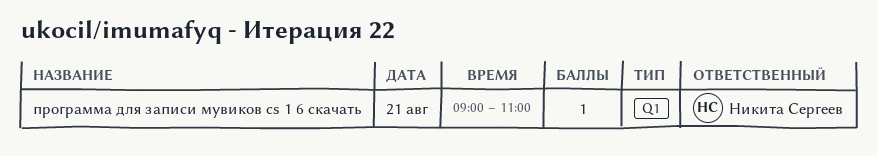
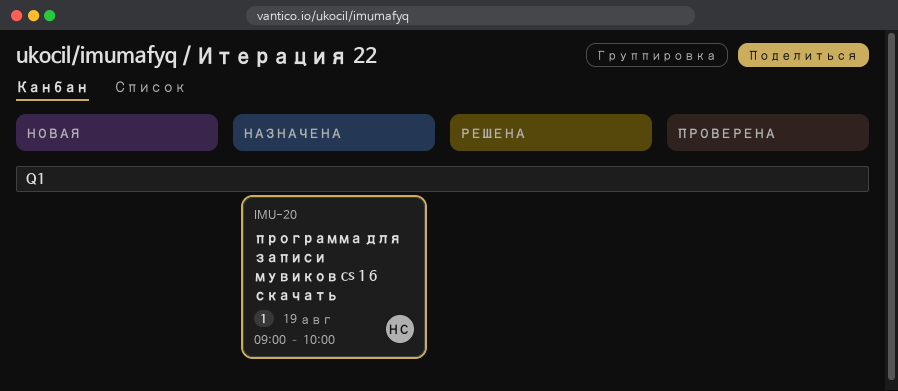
программа для записи мувиков cs 1 6 скачать, day: Aug 21 -> Aug 19
программа для записи мувиков cs 1 6 скачать, ends: 11:00 -> 10:00

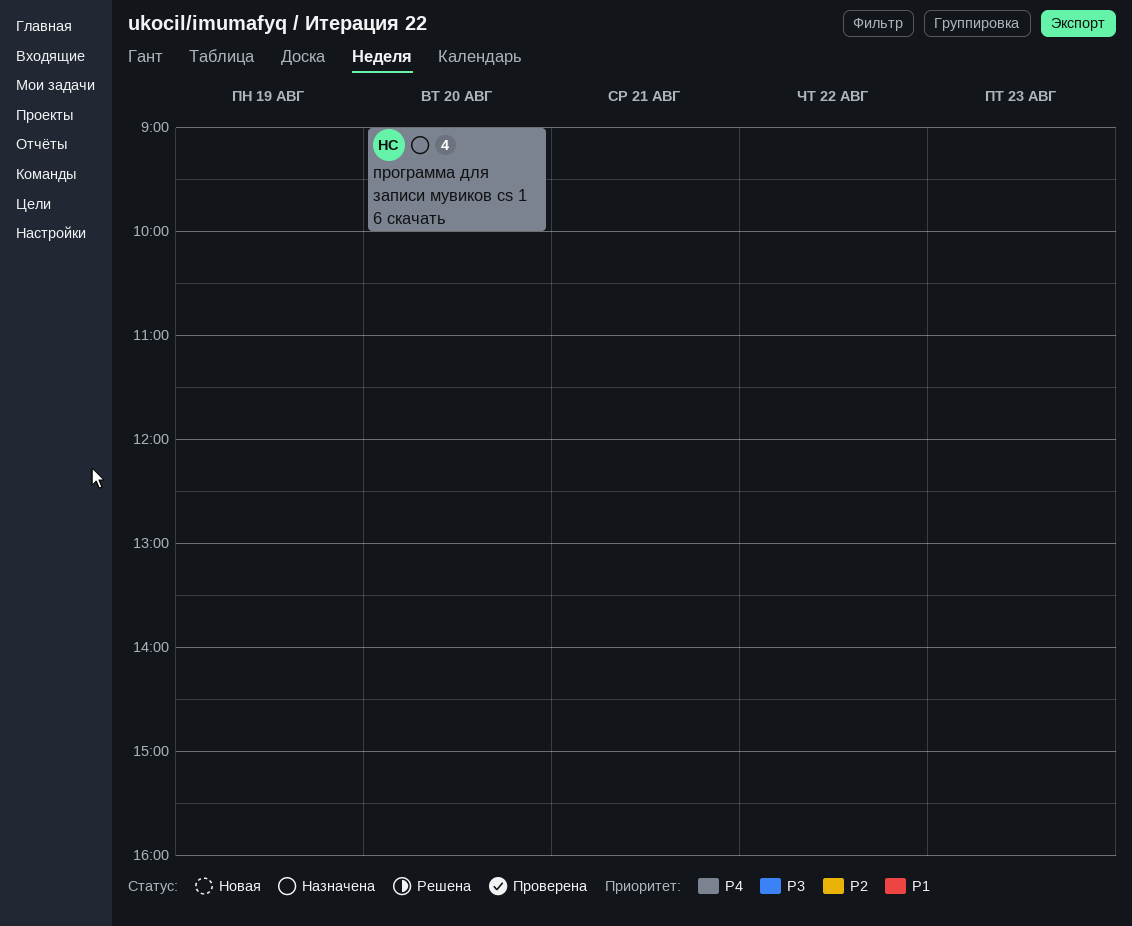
программа для записи мувиков cs 1 6 скачать, estimate: 1 -> 4
программа для записи мувиков cs 1 6 скачать, day: Aug 19 -> Aug 20

